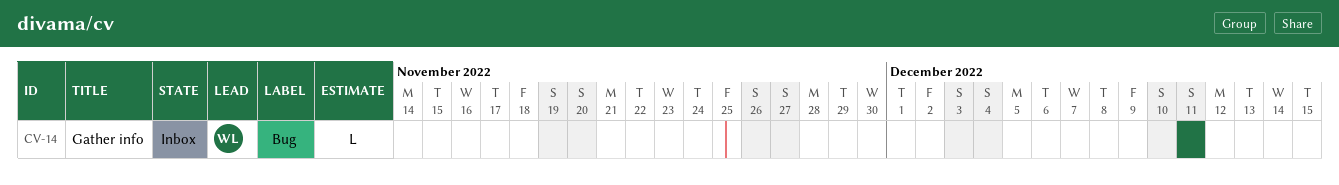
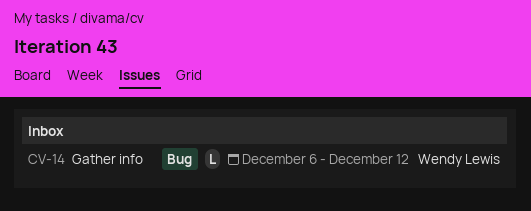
CV-14, start: Dec 11 -> Dec 6
CV-14, due: Dec 11 -> Dec 12

